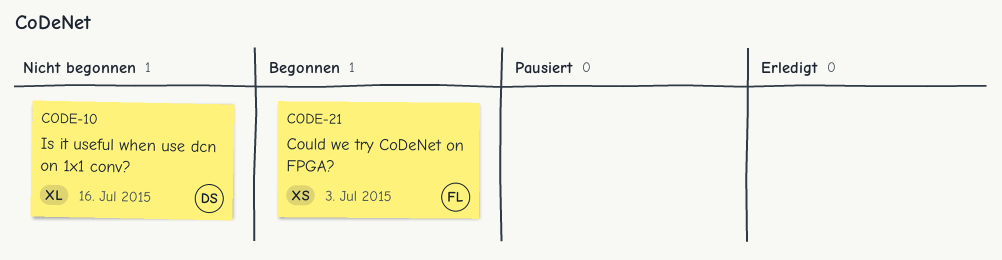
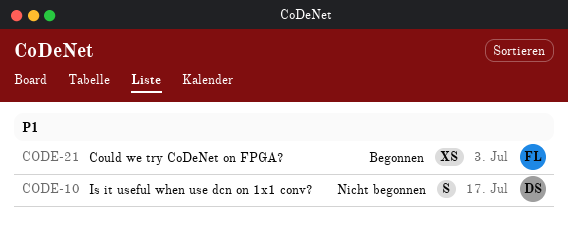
CODE-10, estimate: XL -> S
CODE-10, due: Jul 16 -> Jul 17

